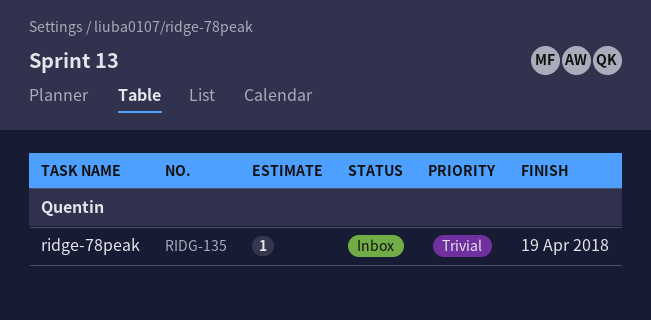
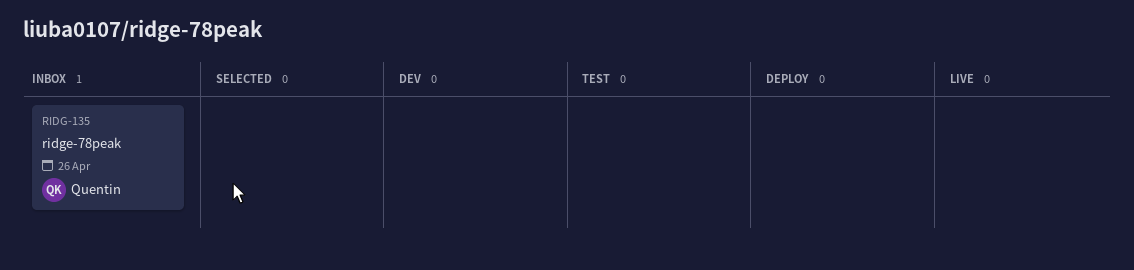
RIDG-135, due: Apr 19 -> Apr 26

